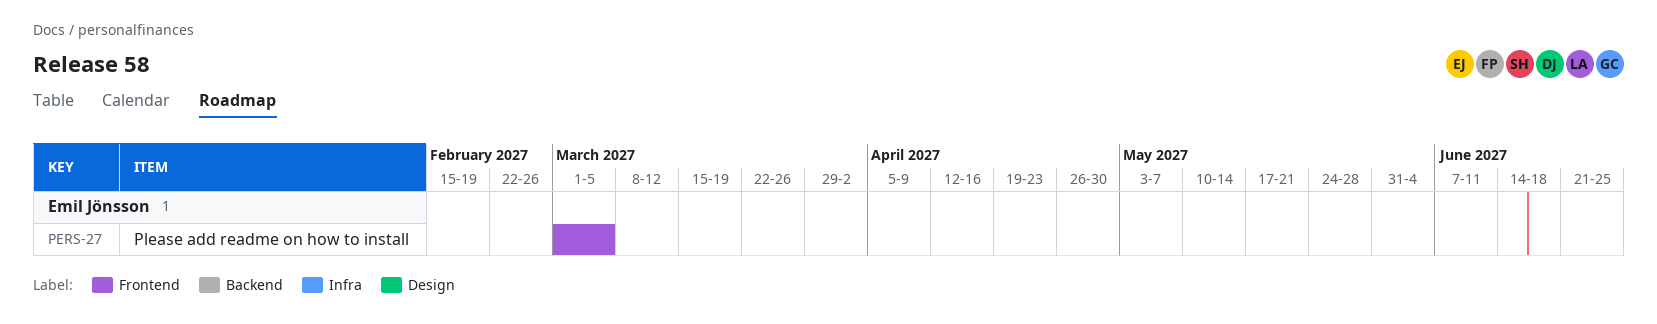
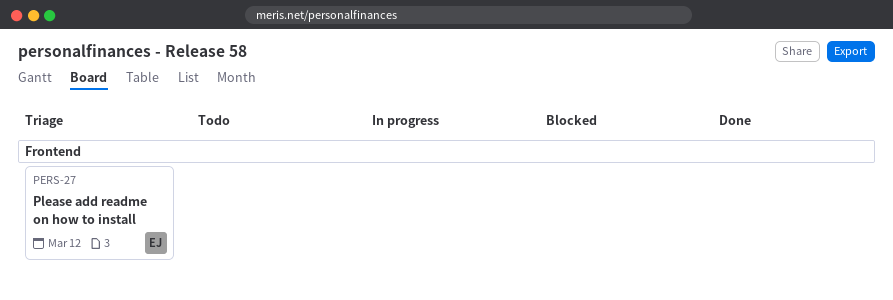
PERS-27, due: Mar 5 -> Mar 12

